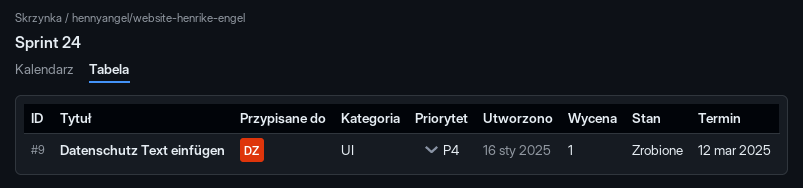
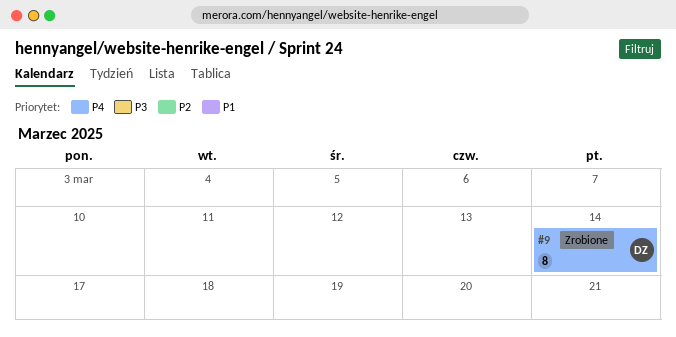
#9, estimate: 1 -> 8
#9, due: Mar 12 -> Mar 14

